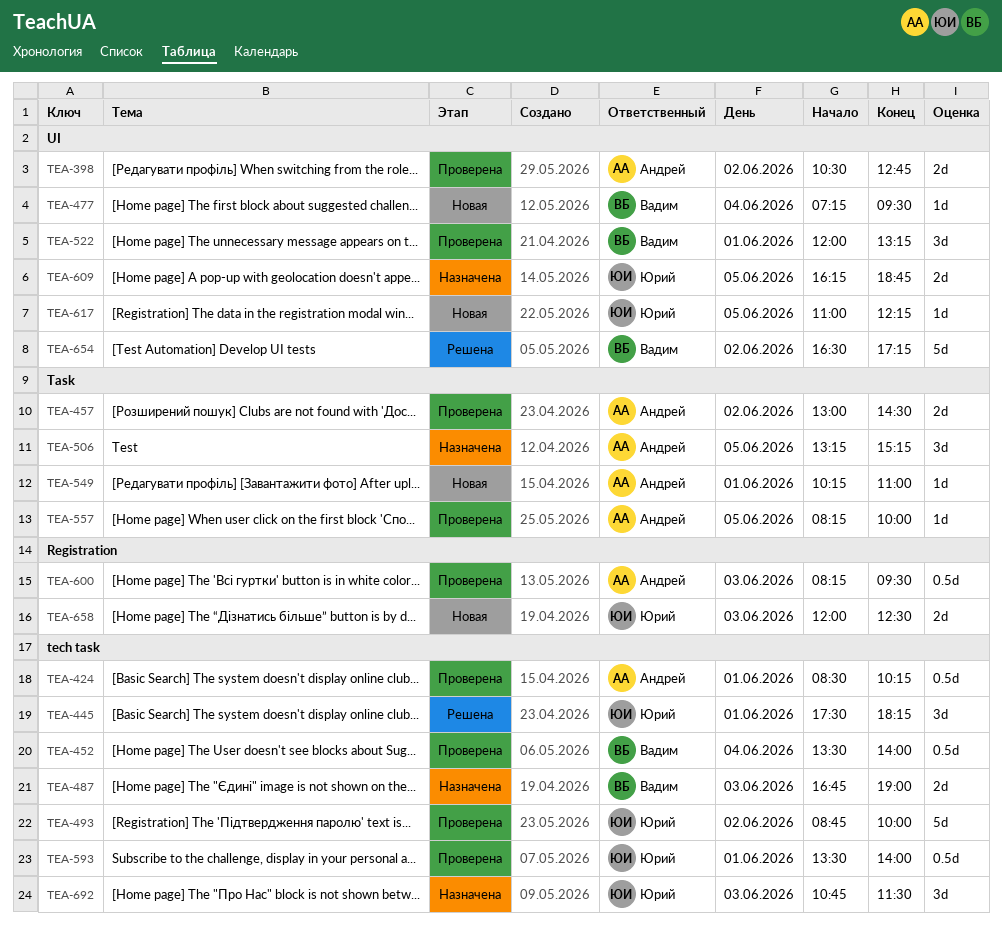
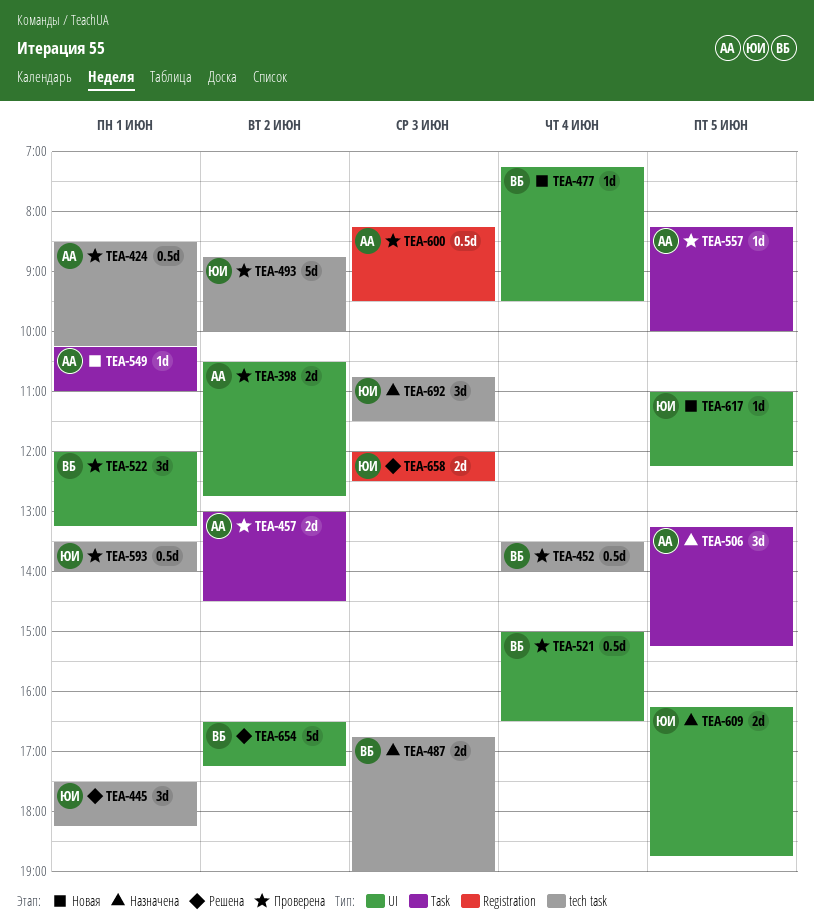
TEA-521: none -> present
TEA-658, status: Новая -> Решена

